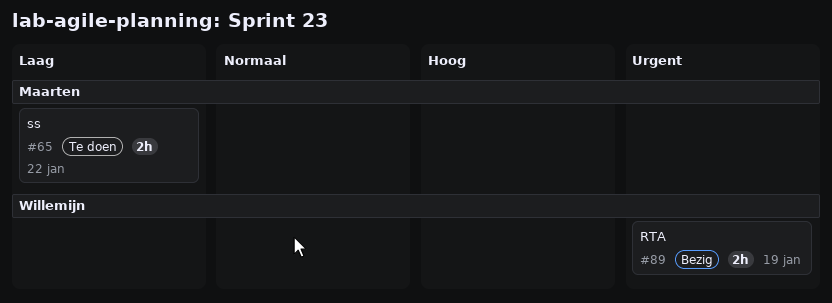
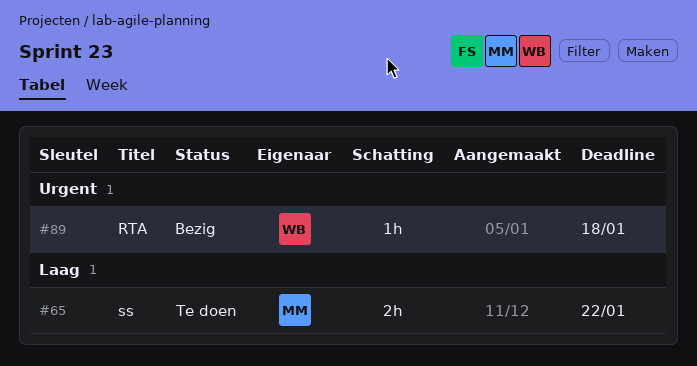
#89, estimate: 2h -> 1h
#89, due: Jan 19 -> Jan 18

